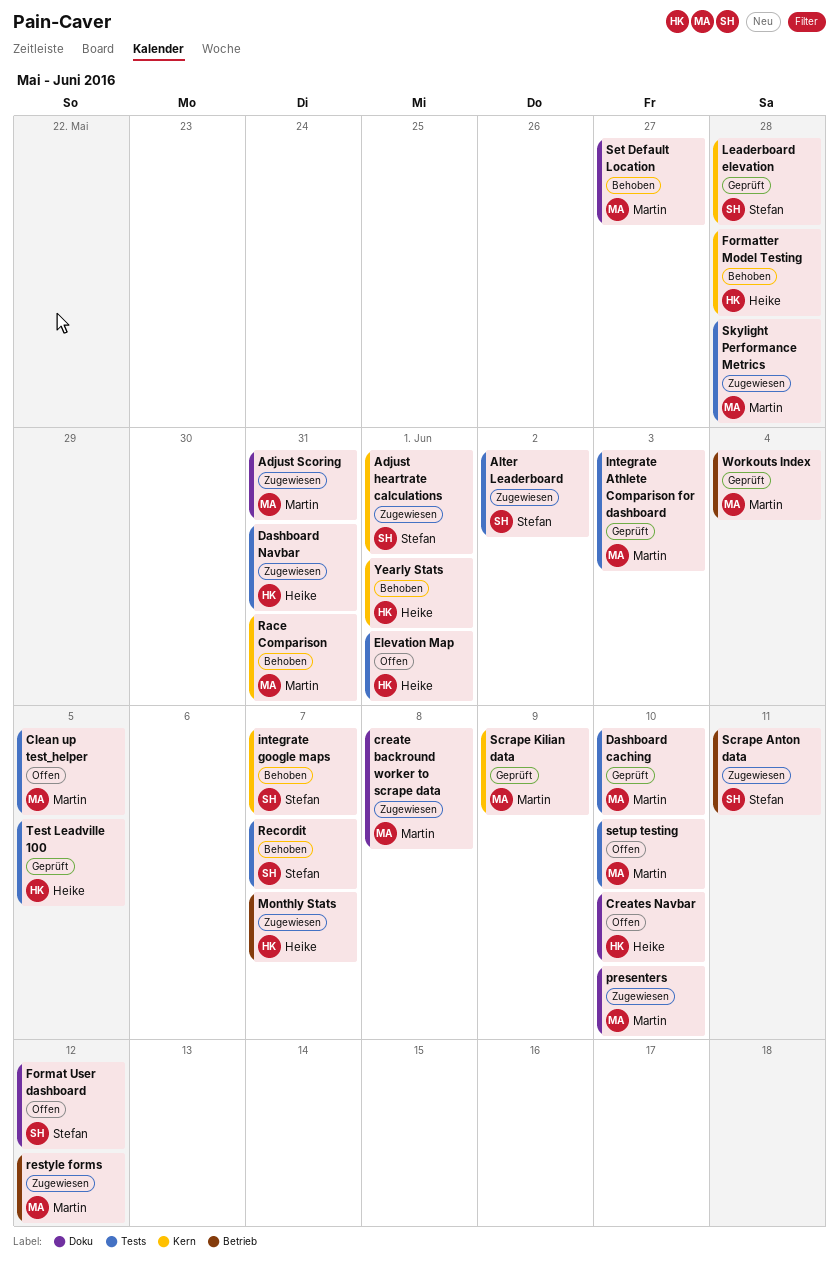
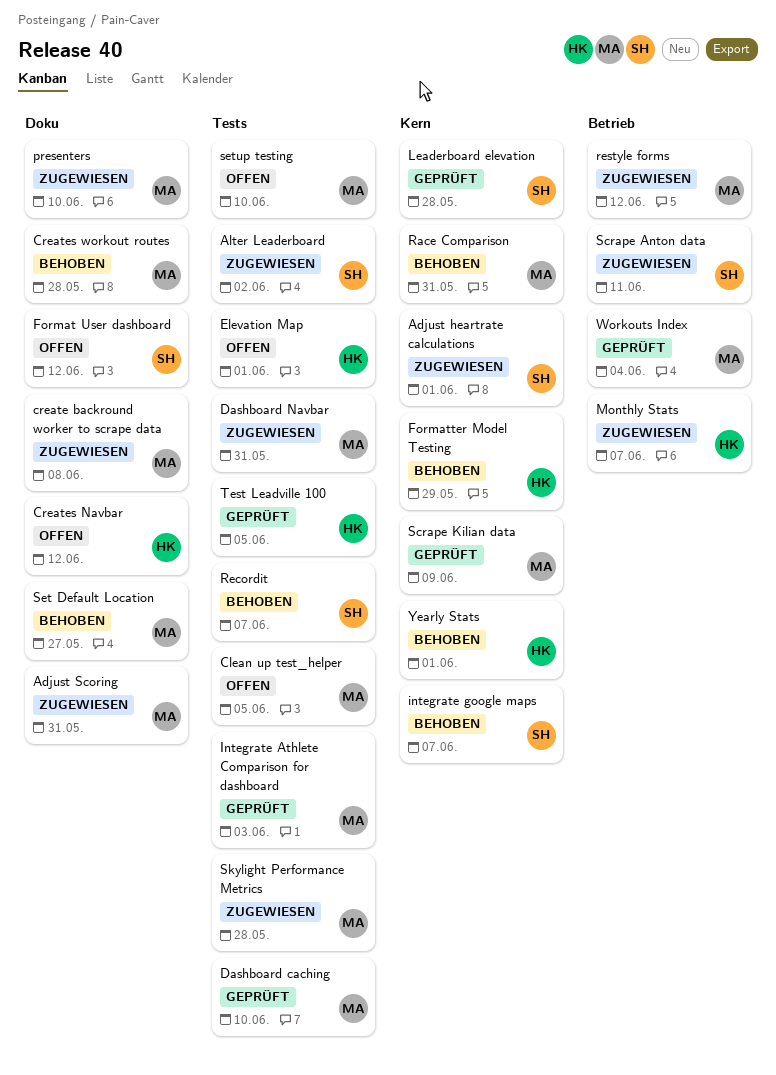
Creates Navbar, due: Jun 10 -> Jun 12
Creates workout routes: none -> present
Dashboard Navbar, owner: Heike -> Martin
Formatter Model Testing, due: May 28 -> May 29

